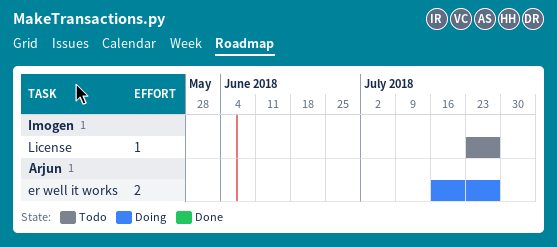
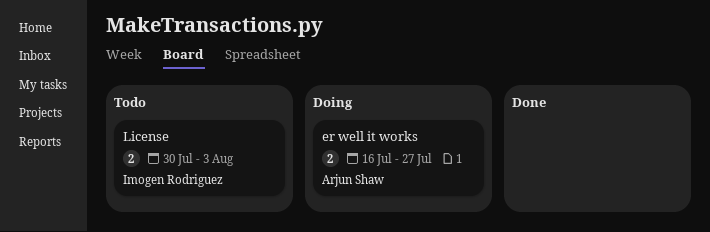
License, estimate: 1 -> 2
License, start: Jul 23 -> Jul 30
License, due: Jul 27 -> Aug 3

